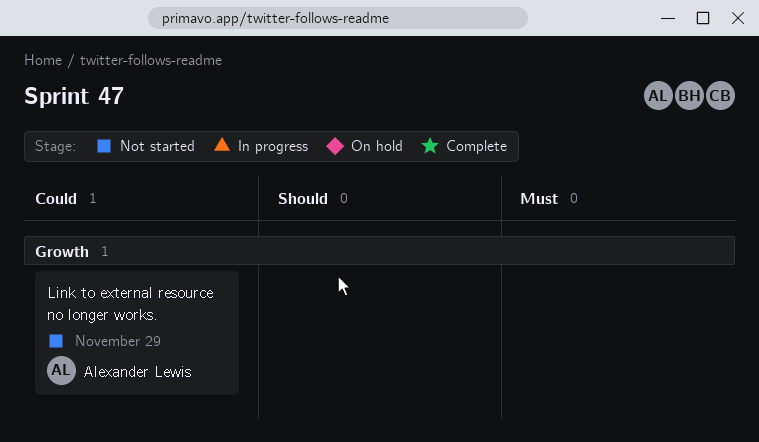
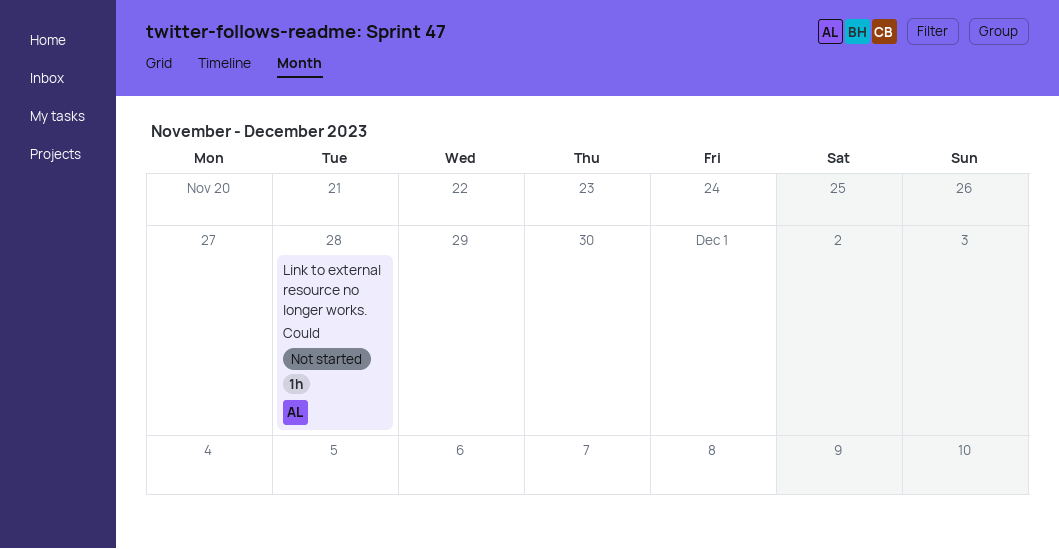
Link to external resource no longer works., due: Nov 29 -> Nov 28

